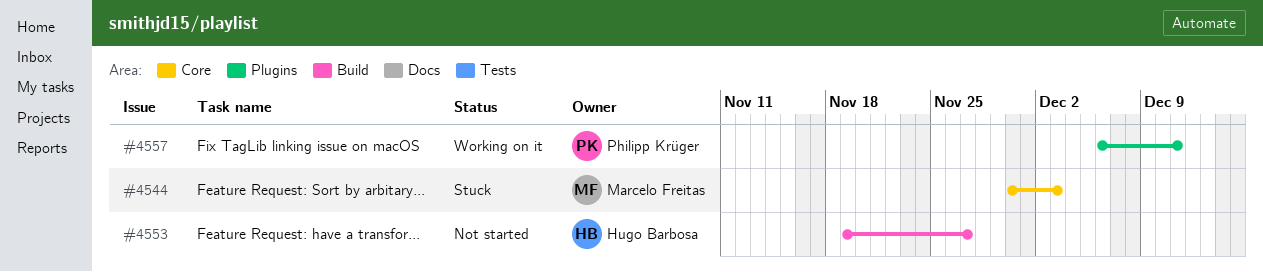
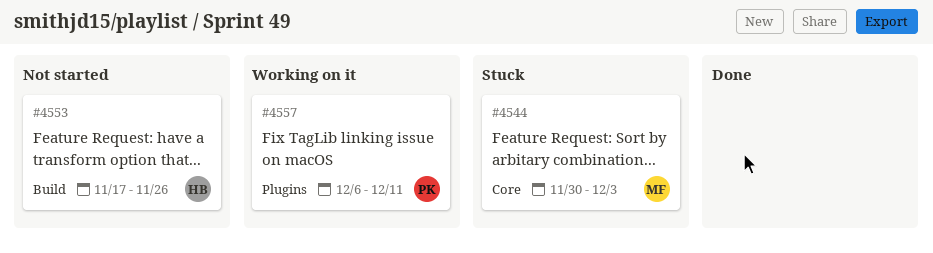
#4553, start: Nov 19 -> Nov 17
#4553, due: Nov 27 -> Nov 26

